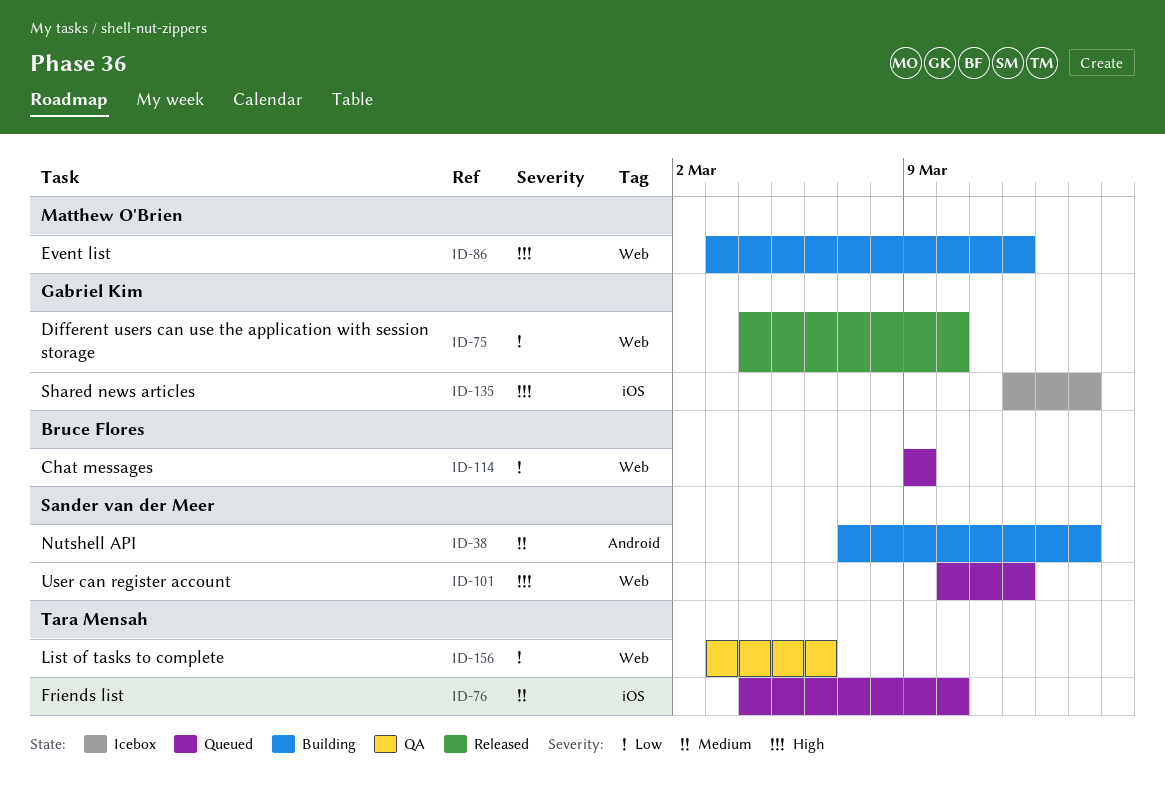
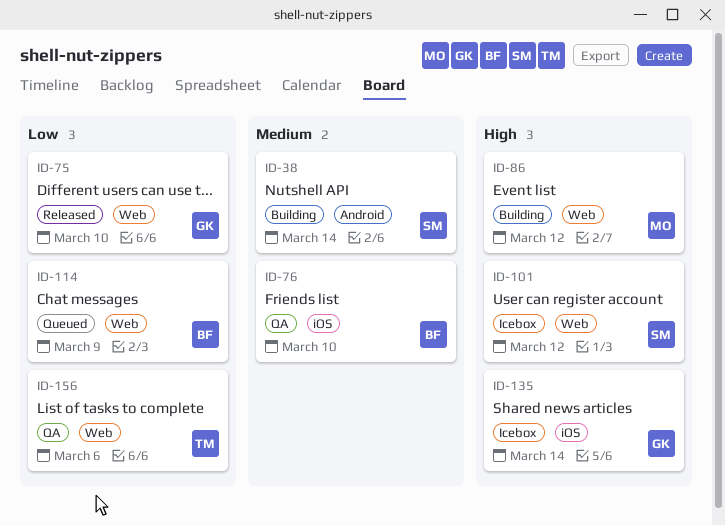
ID-76, status: Queued -> QA
ID-76, owner: Tara Mensah -> Bruce Flores
ID-101, status: Queued -> Icebox

